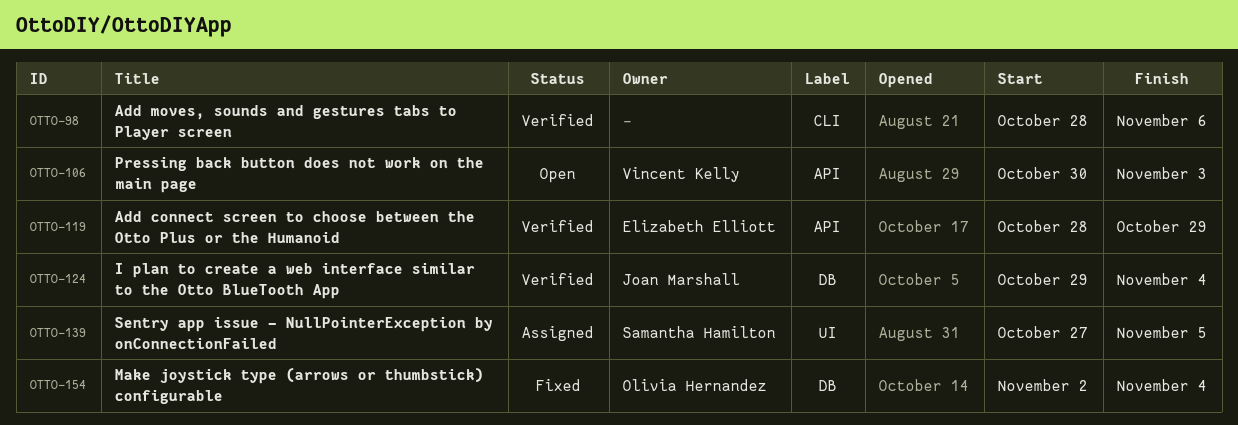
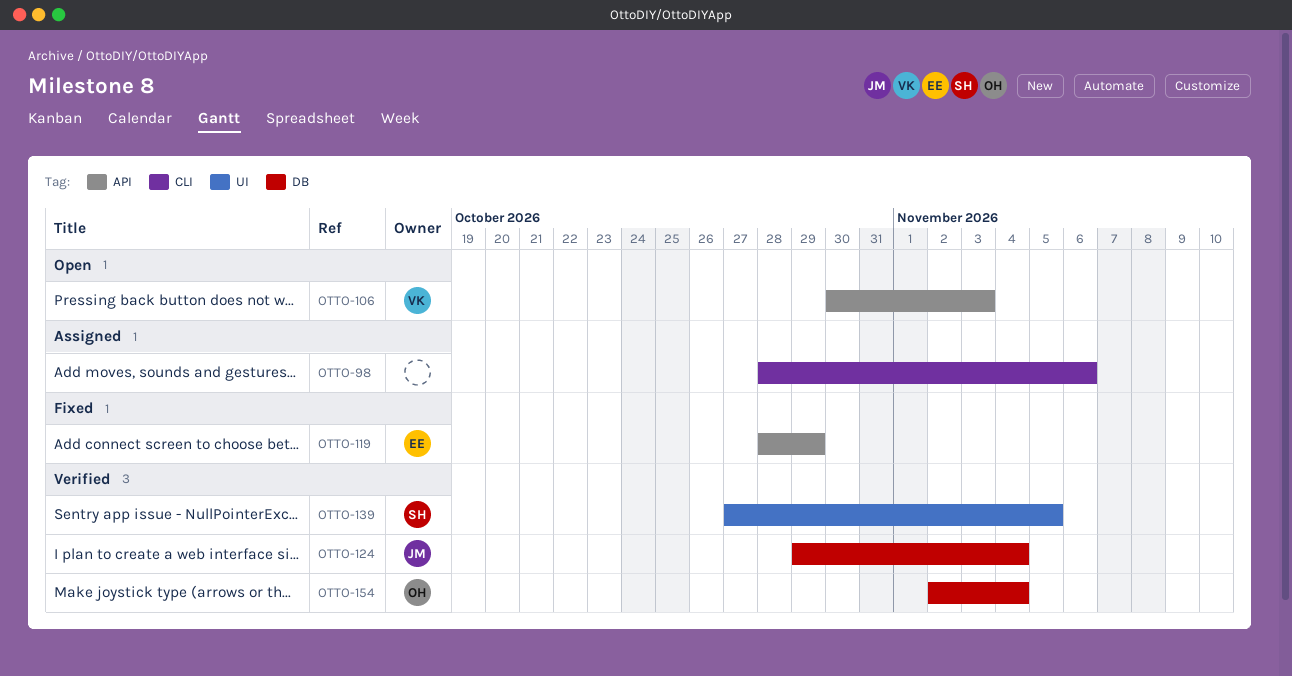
OTTO-98, status: Verified -> Assigned
OTTO-119, status: Verified -> Fixed
OTTO-139, status: Assigned -> Verified
OTTO-154, status: Fixed -> Verified

